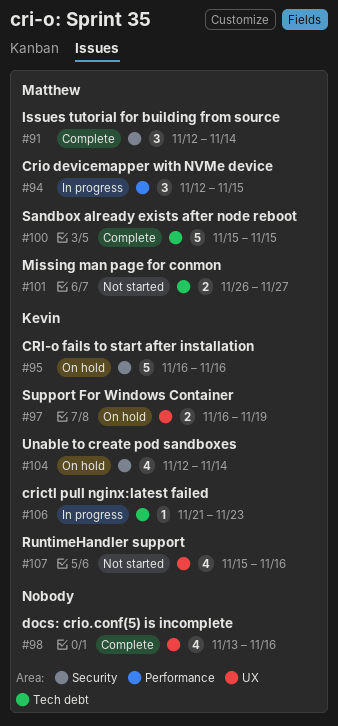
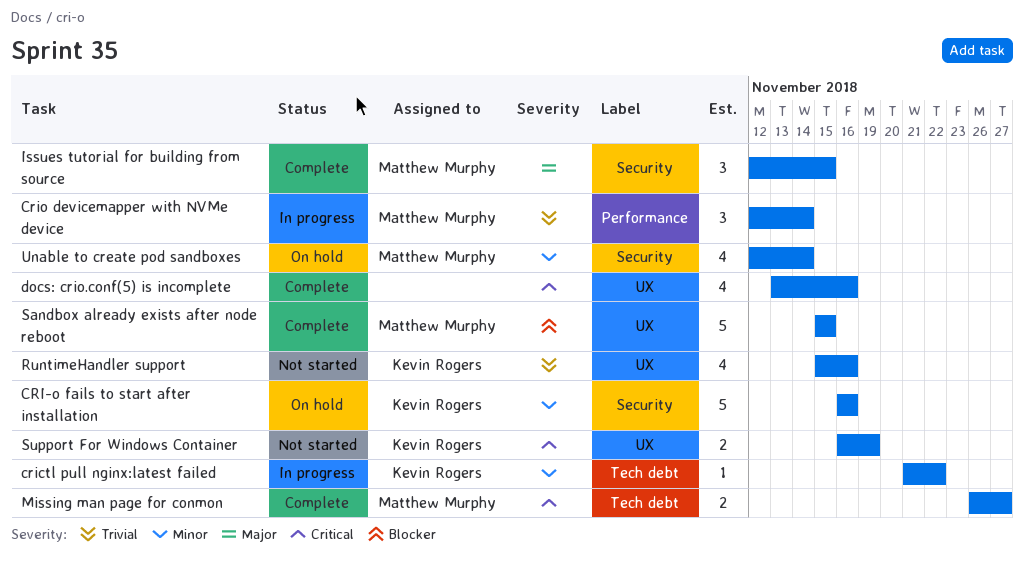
crictl pull nginx:latest failed, due: Nov 23 -> Nov 22
Crio devicemapper with NVMe device, due: Nov 15 -> Nov 14
Issues tutorial for building from source, due: Nov 14 -> Nov 15
Missing man page for conmon, status: Not started -> Complete
Sandbox already exists after node reboot, label: Tech debt -> UX
Support For Windows Container, status: On hold -> Not started
Unable to create pod sandboxes, owner: Kevin Rogers -> Matthew Murphy

